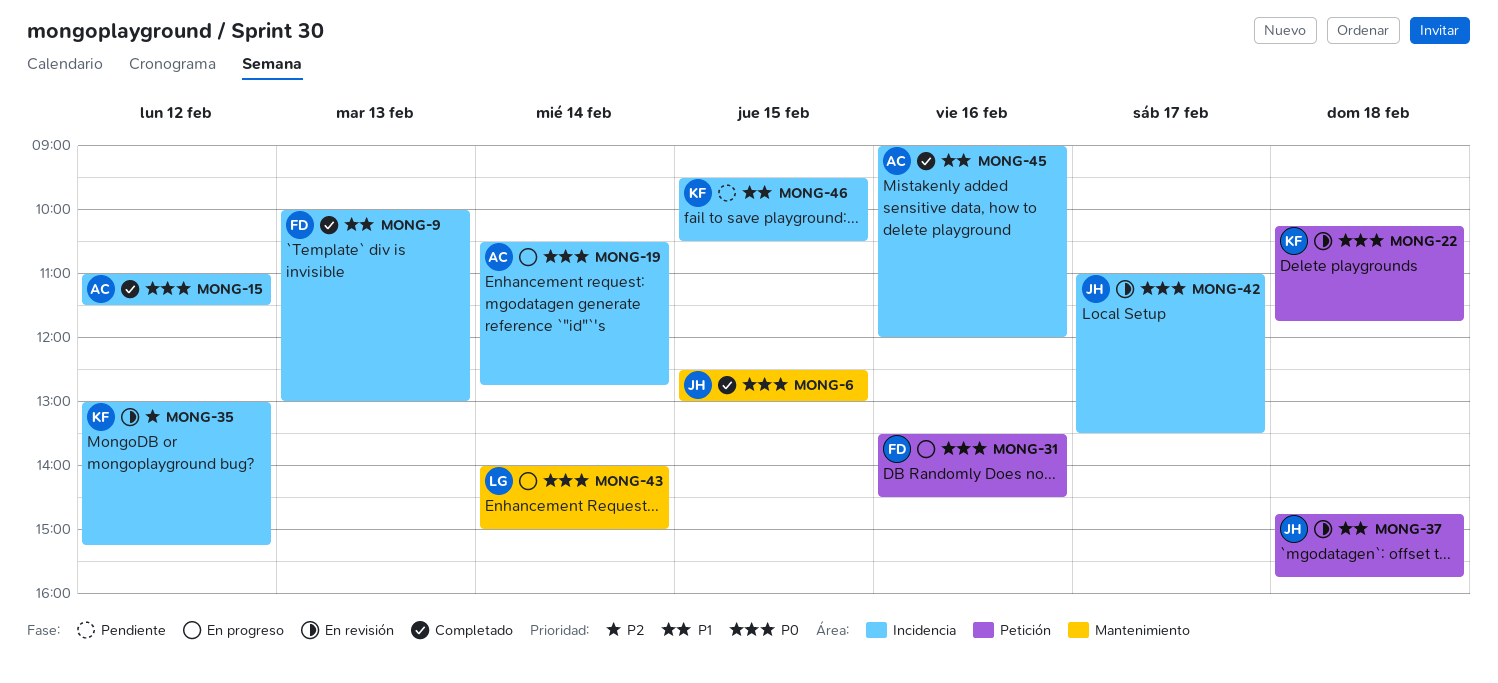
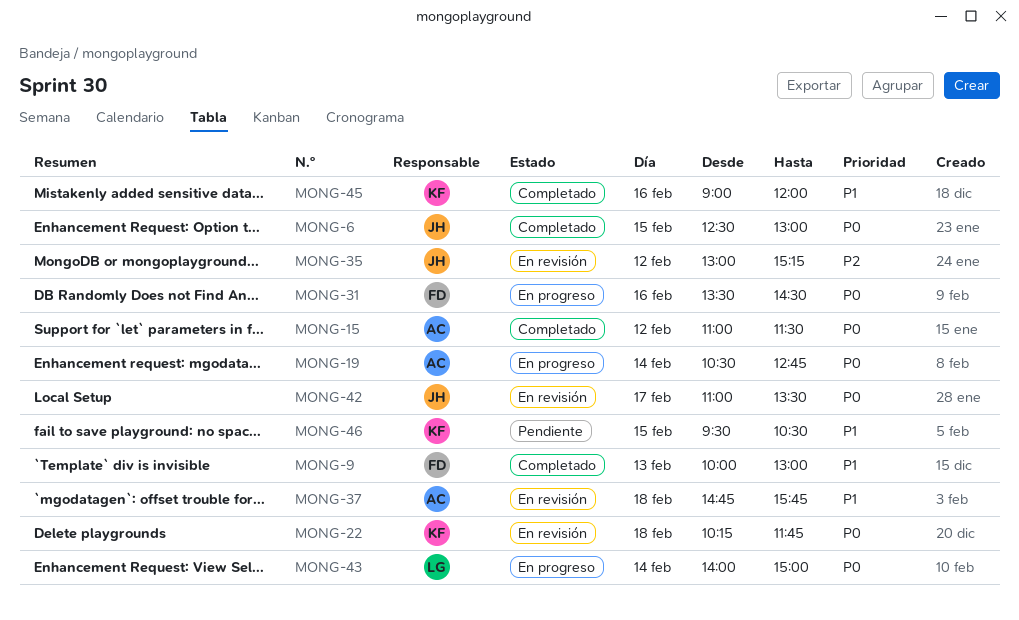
MONG-35, owner: KF -> JH
MONG-37, owner: JH -> AC
MONG-45, owner: AC -> KF

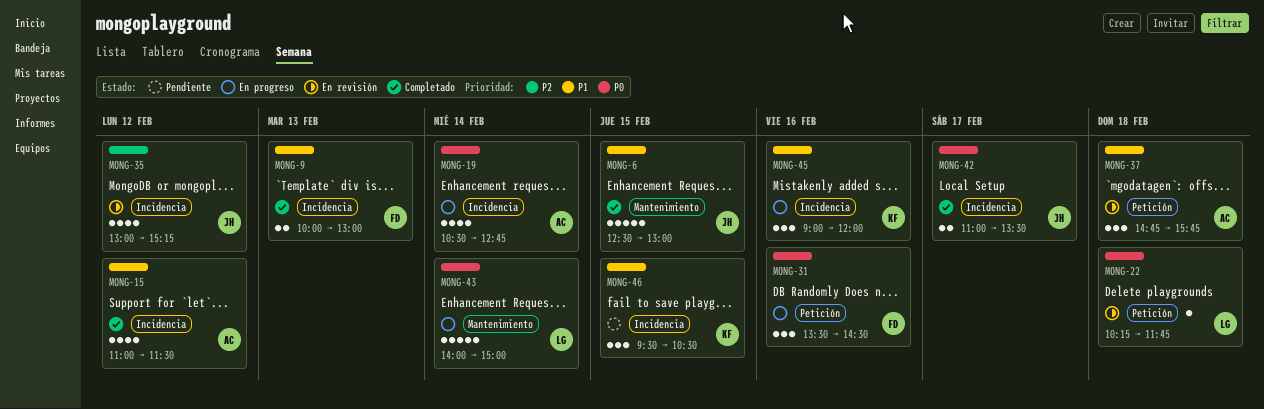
MONG-6, priority: P0 -> P1
MONG-15, priority: P0 -> P1
MONG-22, owner: KF -> LG
MONG-42, status: En revisión -> Completado
MONG-45, status: Completado -> En progreso

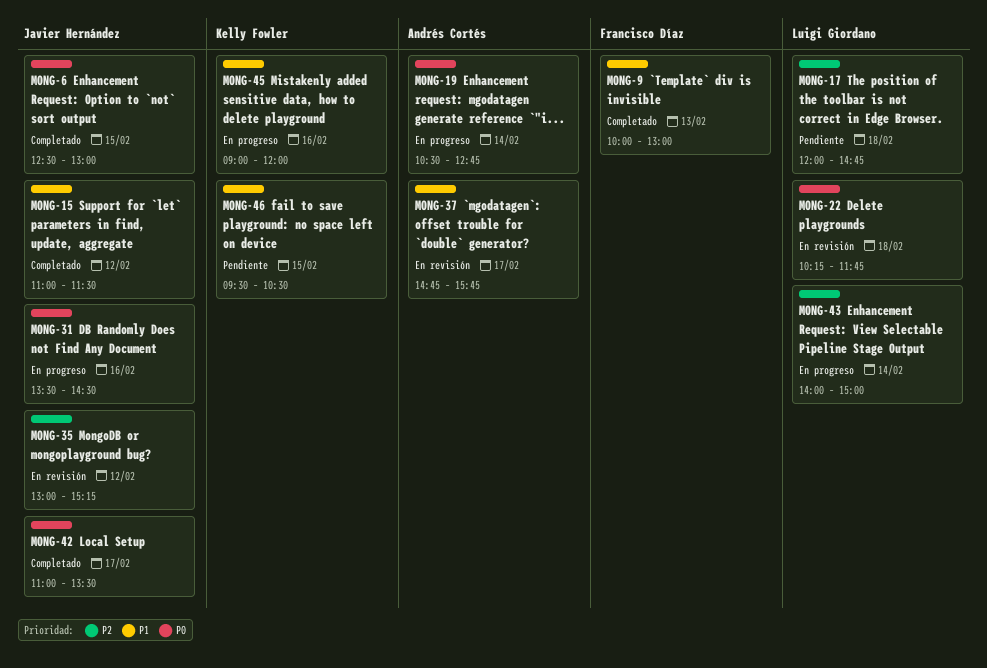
MONG-6, priority: P1 -> P0
MONG-15, owner: Andrés Cortés -> Javier Hernández
MONG-17: none -> present
MONG-31, owner: Francisco Díaz -> Javier Hernández
MONG-37, day: Feb 18 -> Feb 17
MONG-43, priority: P0 -> P2

